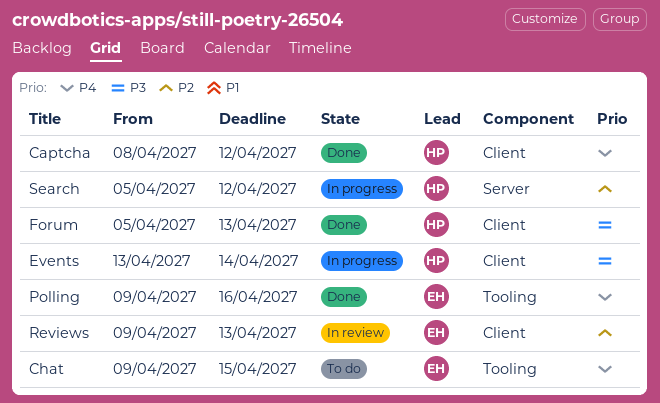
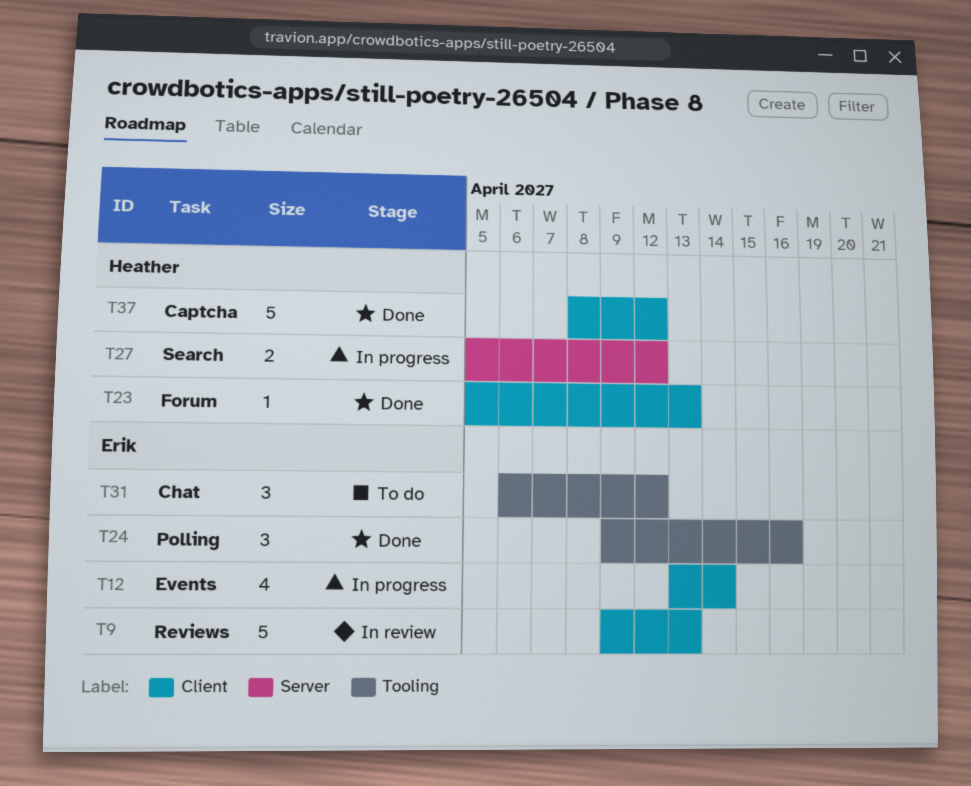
Chat, start: Apr 9 -> Apr 6
Chat, due: Apr 15 -> Apr 12
Events, owner: Heather -> Erik

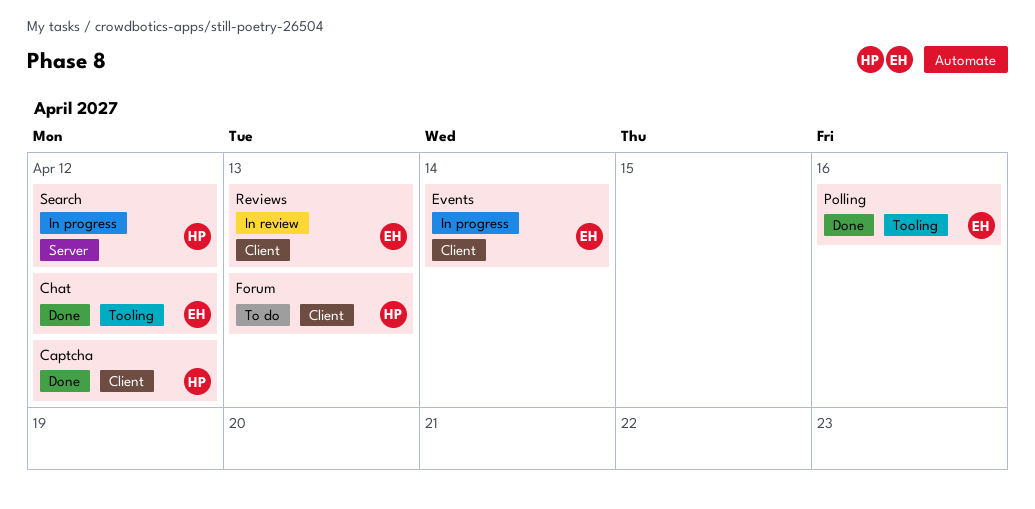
Chat, status: To do -> Done
Forum, status: Done -> To do

